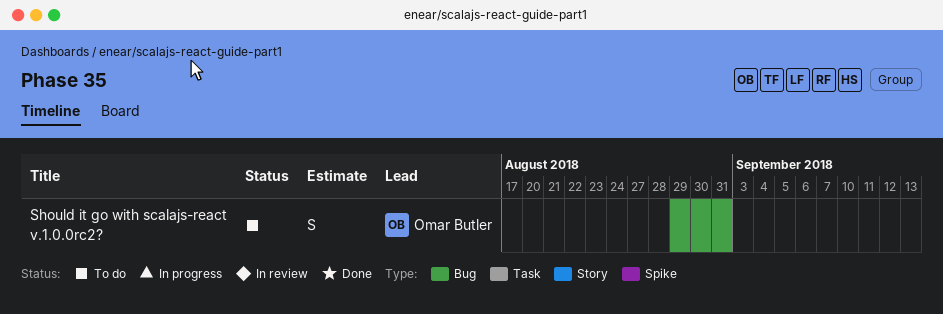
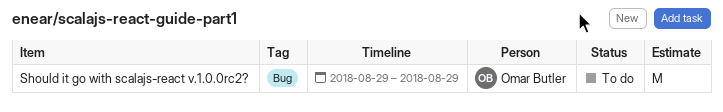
Should it go with scalajs-react v.1.0.0rc2?, estimate: S -> M
Should it go with scalajs-react v.1.0.0rc2?, due: Aug 31 -> Aug 29

